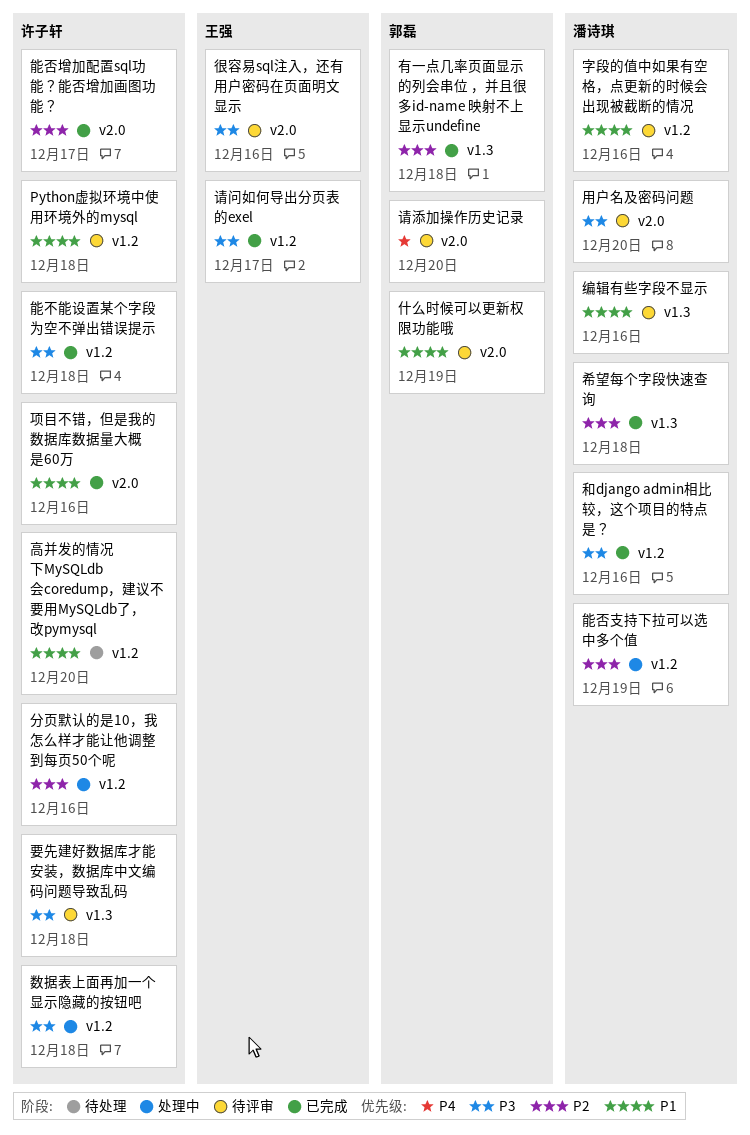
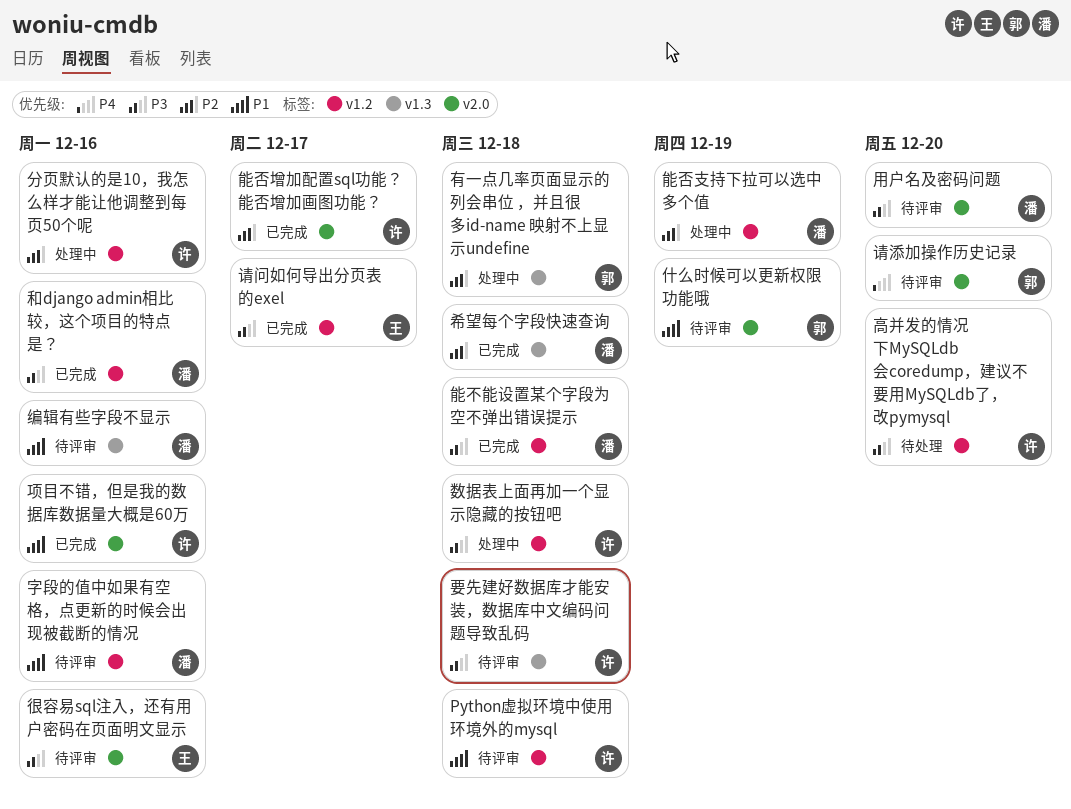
有一点几率页面显示的列会串位 ，并且很多id-name 映射不上显示undefine, status: 已完成 -> 处理中
能不能设置某个字段为空不弹出错误提示, owner: 许子轩 -> 潘诗琪
高并发的情况下MySQLdb会coredump，建议不要用MySQLdb了，改pymysql, priority: P1 -> P3

